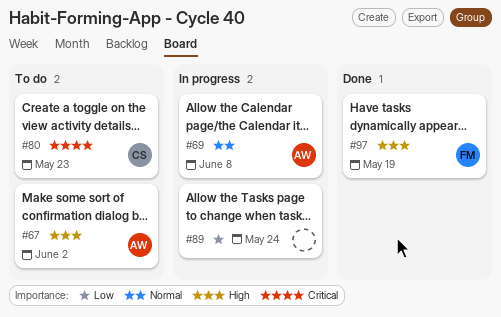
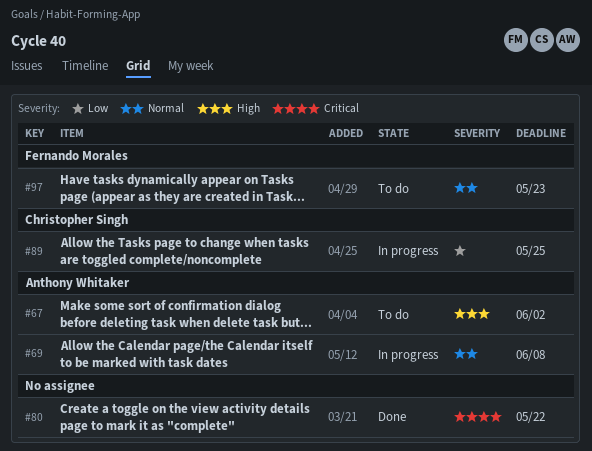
#80, status: To do -> Done
#80, owner: Christopher Singh -> none
#80, due: May 23 -> May 22
#89, owner: none -> Christopher Singh
#89, due: May 24 -> May 25
#97, status: Done -> To do
#97, priority: High -> Normal
#97, due: May 19 -> May 23

